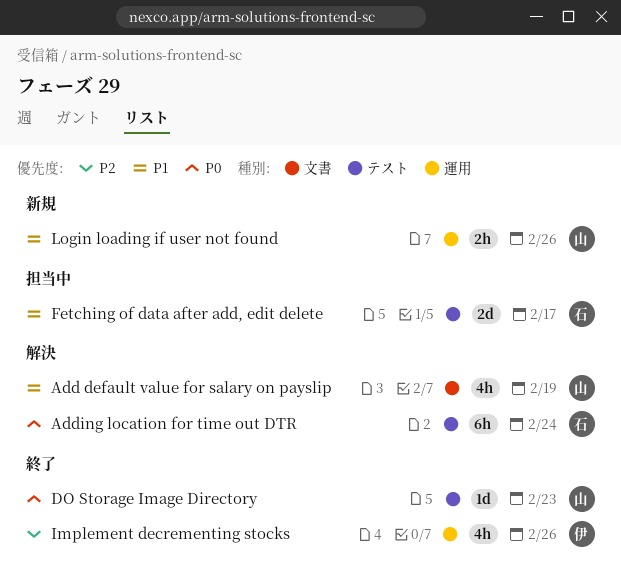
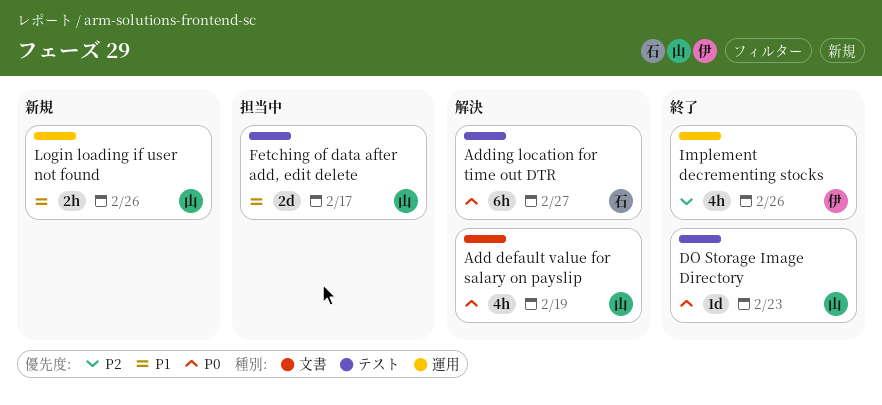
Add default value for salary on payslip, priority: P1 -> P0
Adding location for time out DTR, due: Feb 24 -> Feb 27
Fetching of data after add, edit delete, owner: 石 -> 山

